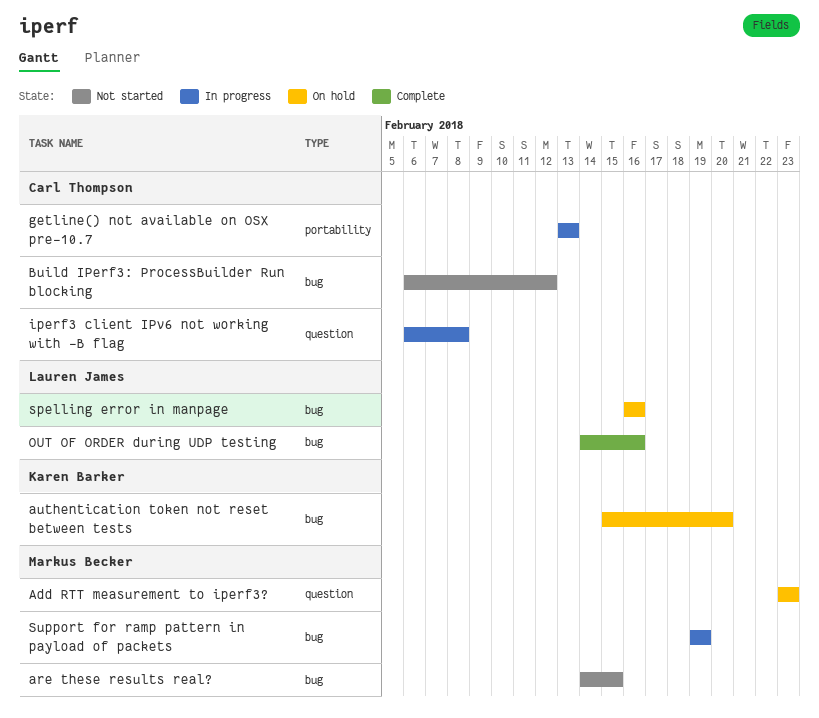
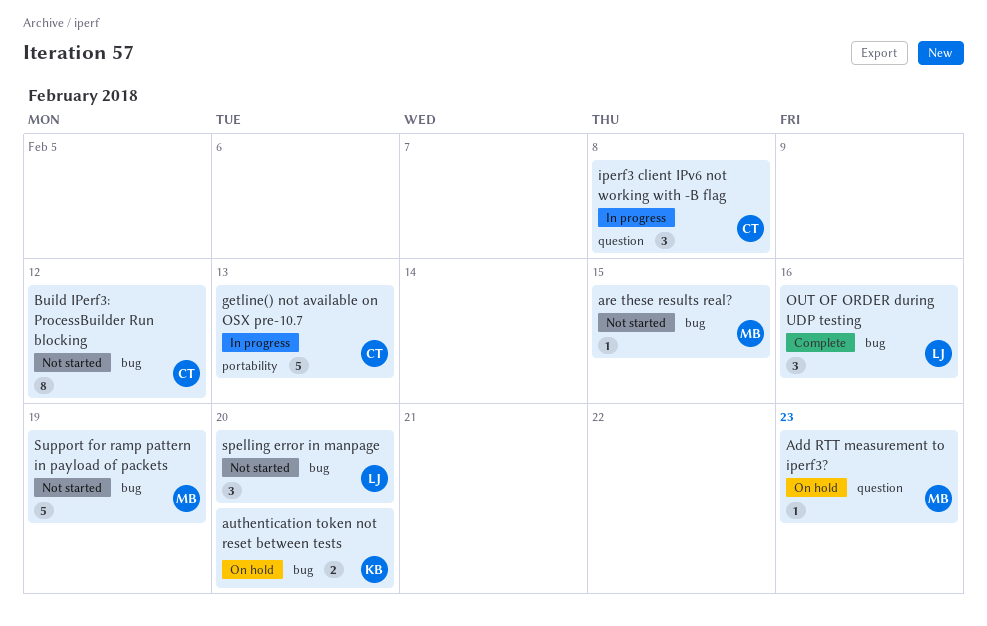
spelling error in manpage, status: On hold -> Not started
spelling error in manpage, due: Feb 16 -> Feb 20
Support for ramp pattern in payload of packets, status: In progress -> Not started

